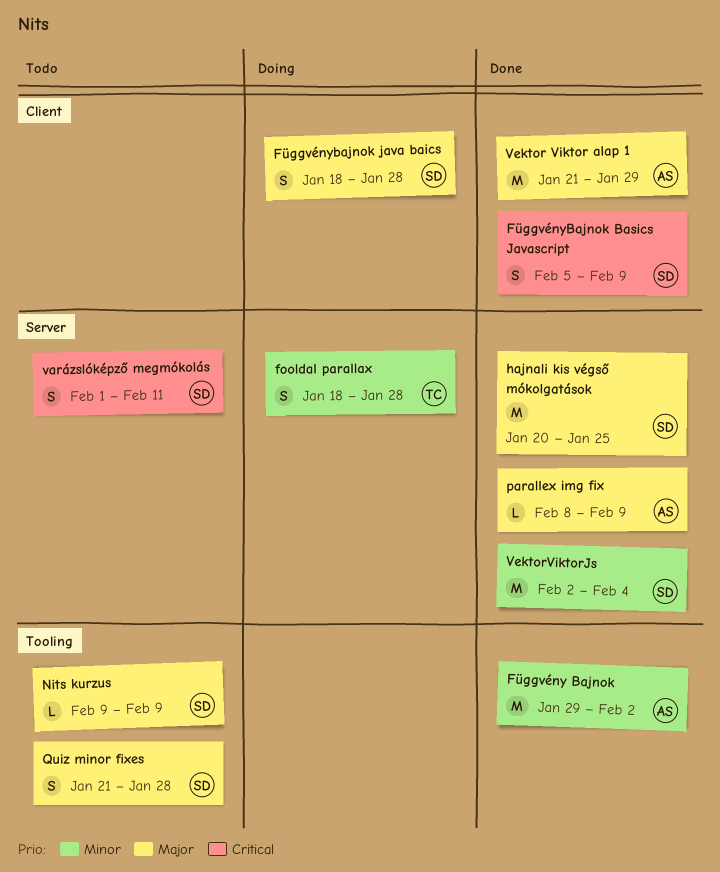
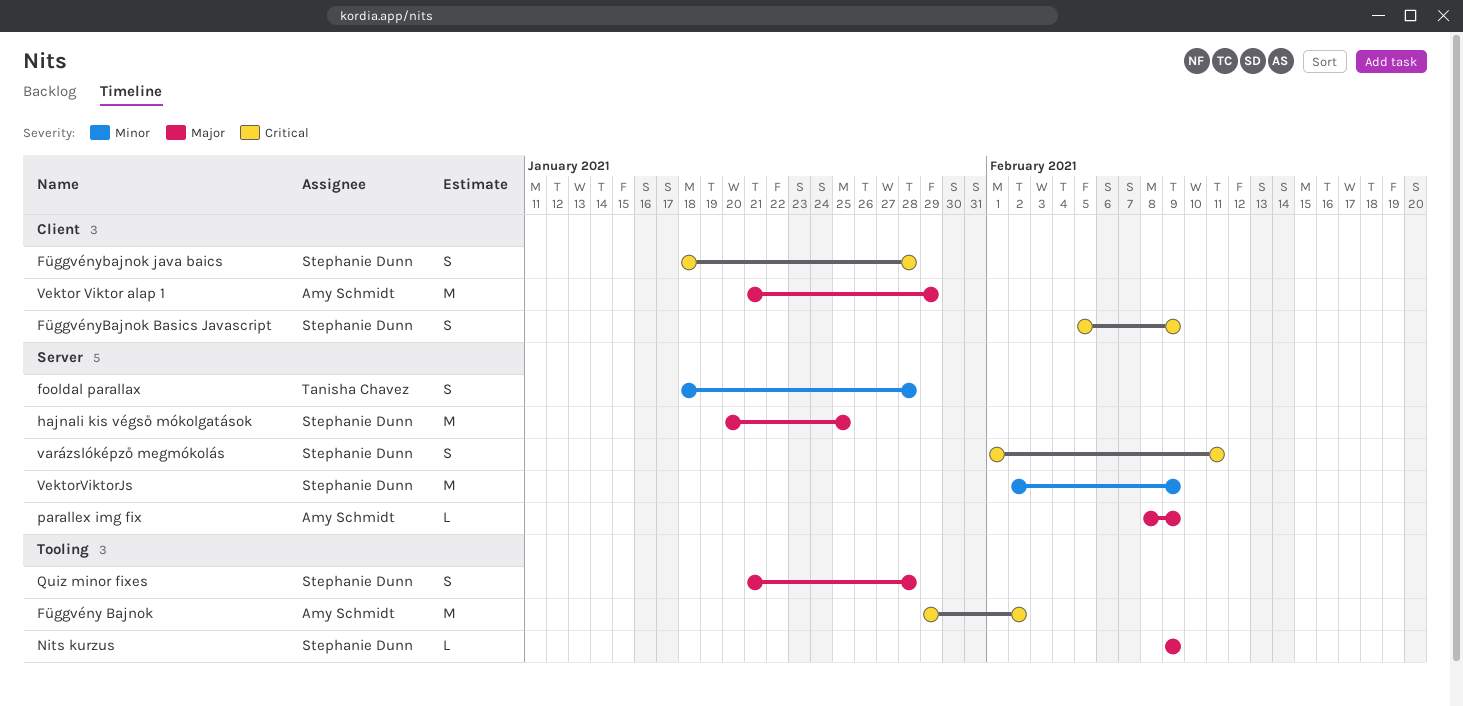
Függvény Bajnok, priority: Minor -> Critical
Függvénybajnok java baics, priority: Major -> Critical
VektorViktorJs, due: Feb 4 -> Feb 9

